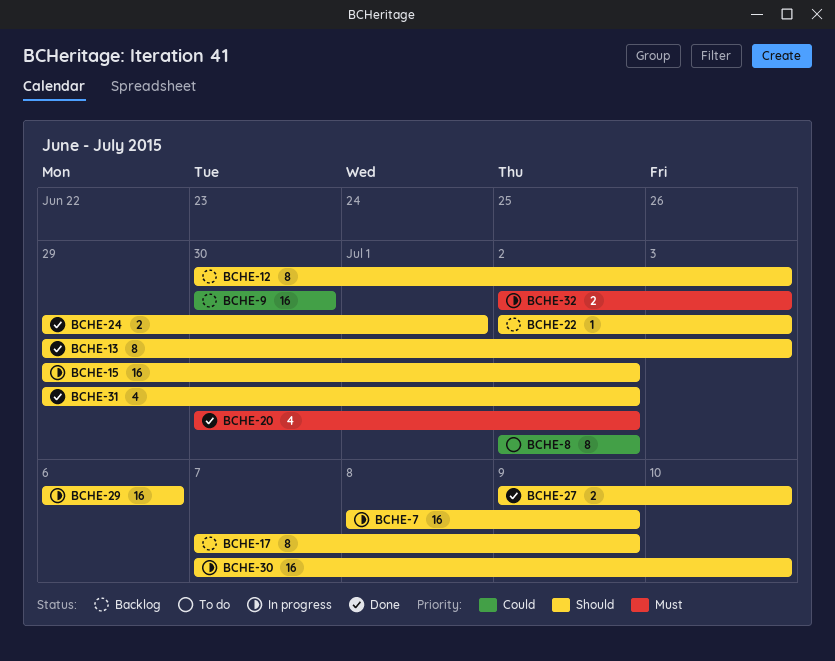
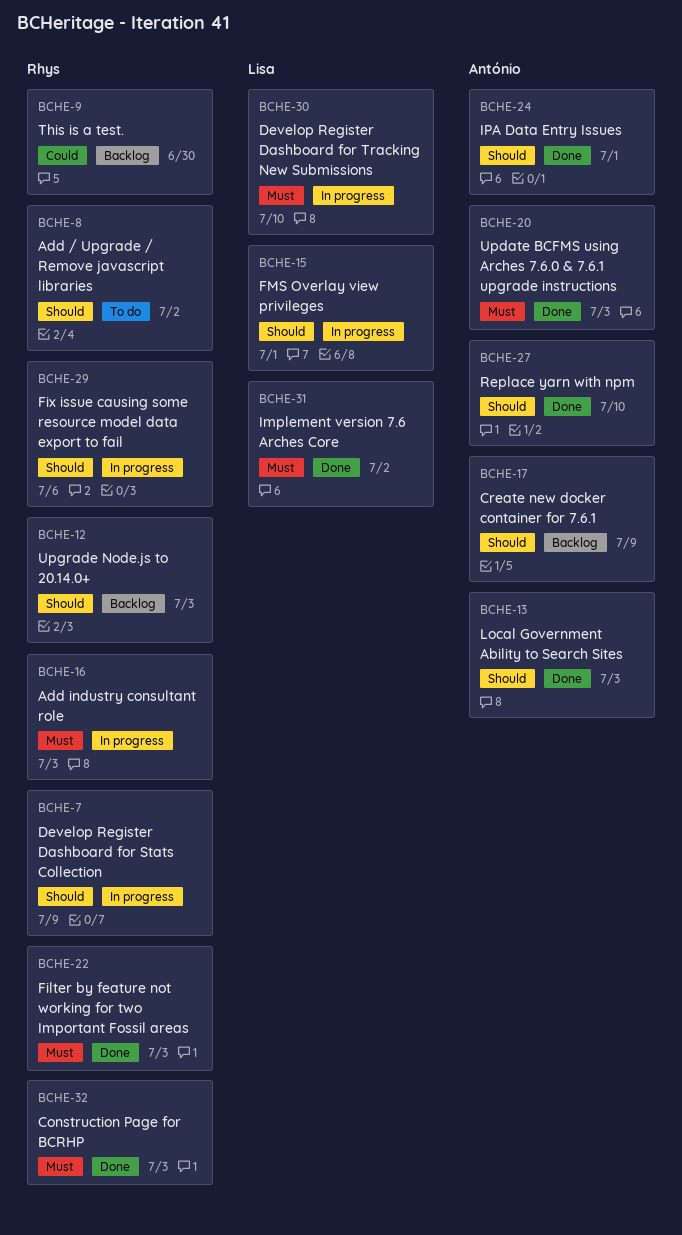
BCHE-8, priority: Could -> Should
BCHE-15, due: Jul 2 -> Jul 1
BCHE-16: none -> present
BCHE-20, due: Jul 2 -> Jul 3
BCHE-22, status: Backlog -> Done
BCHE-22, priority: Should -> Must
BCHE-30, priority: Should -> Must
BCHE-31, priority: Should -> Must
BCHE-32, status: In progress -> Done

